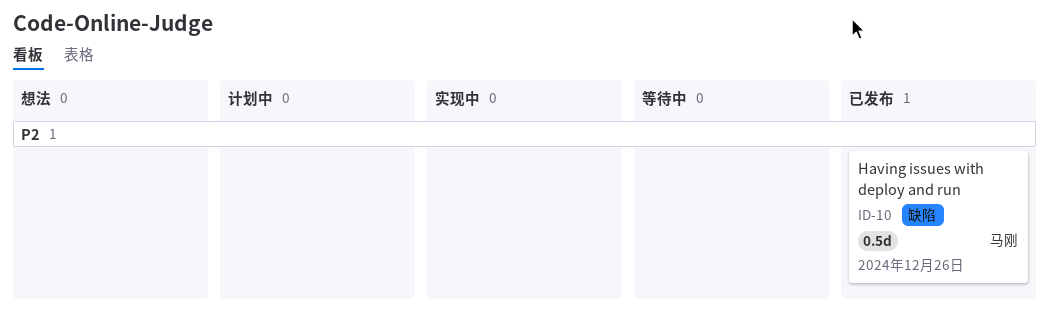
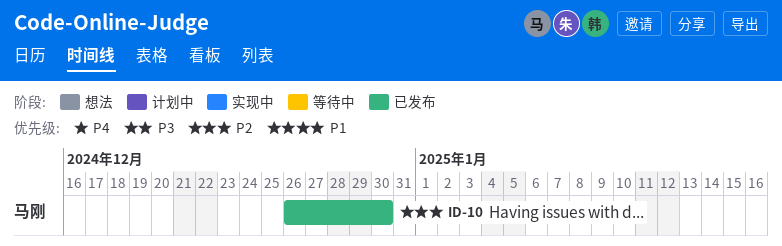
ID-10, due: Dec 26 -> Dec 30

